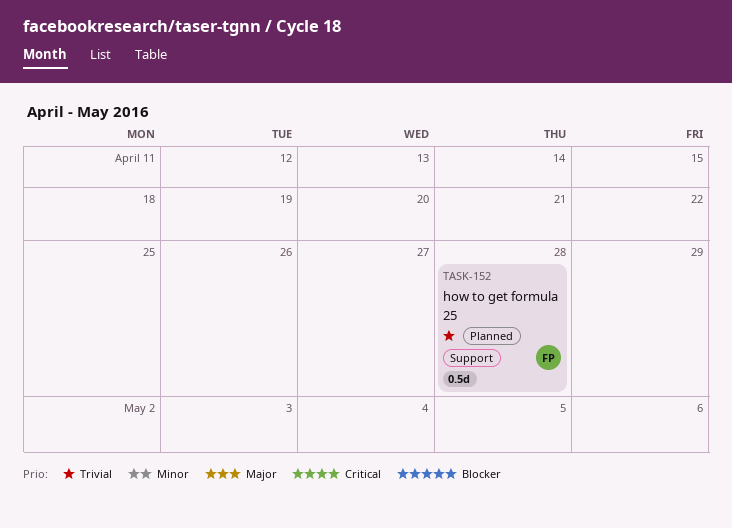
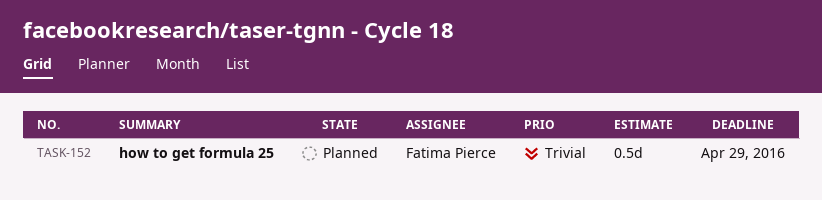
TASK-152, due: Apr 28 -> Apr 29

